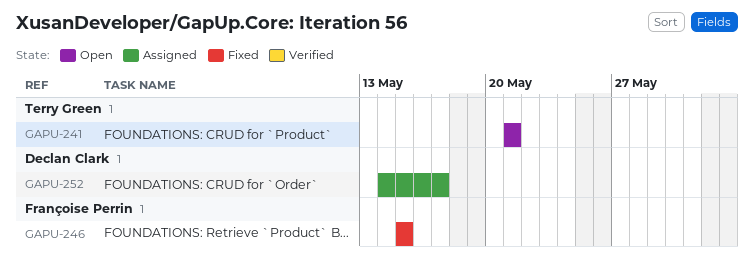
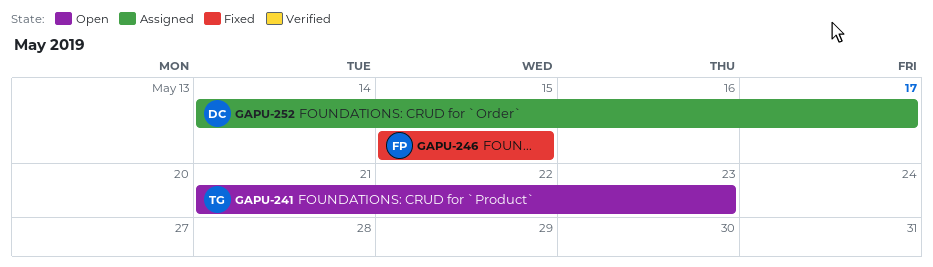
GAPU-241, due: May 21 -> May 23

